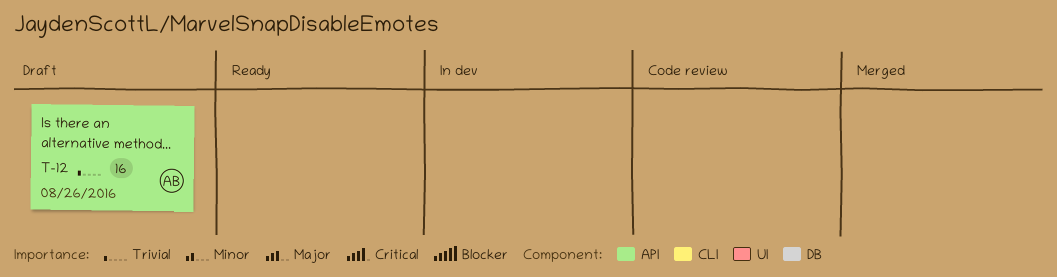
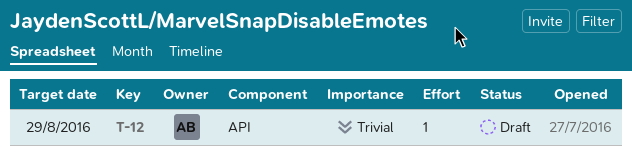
T-12, estimate: 16 -> 1
T-12, due: Aug 26 -> Aug 29

